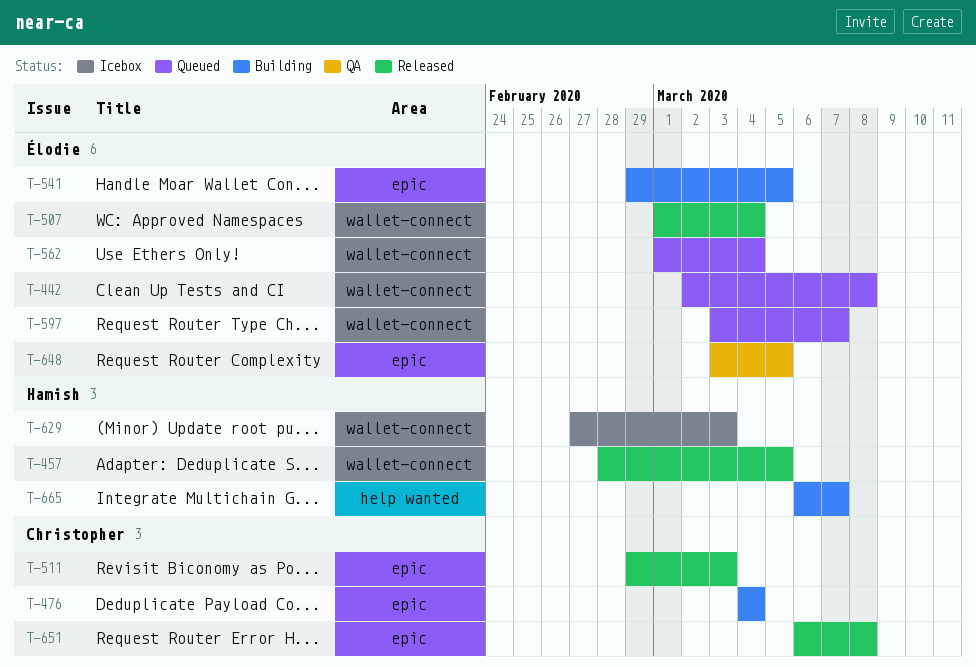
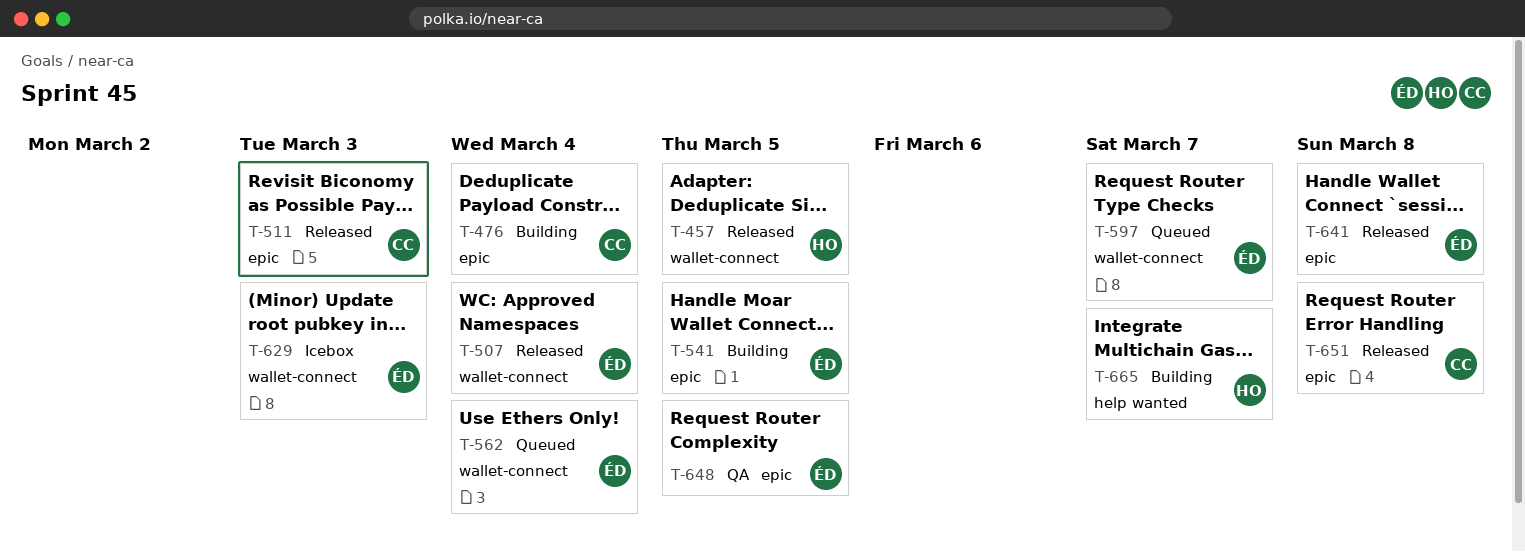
T-442: present -> none
T-629, owner: Hamish -> Élodie
T-641: none -> present

